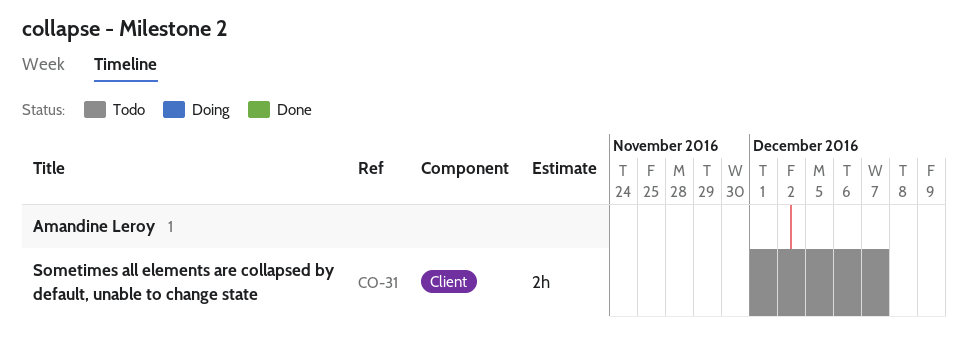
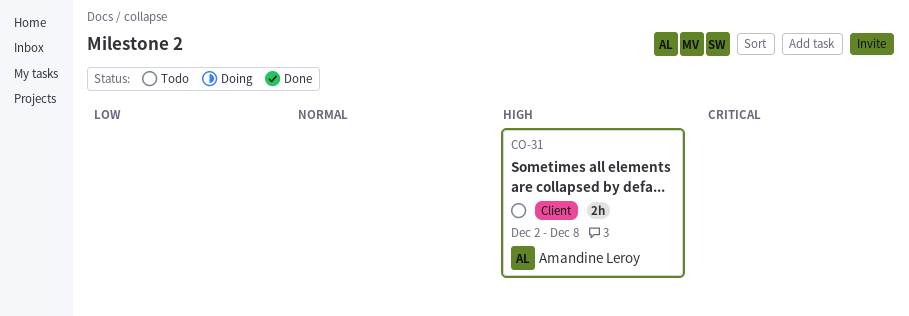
CO-31, start: Dec 1 -> Dec 2
CO-31, due: Dec 7 -> Dec 8

